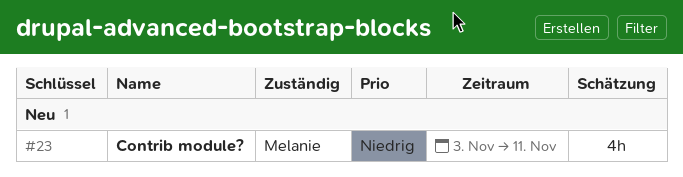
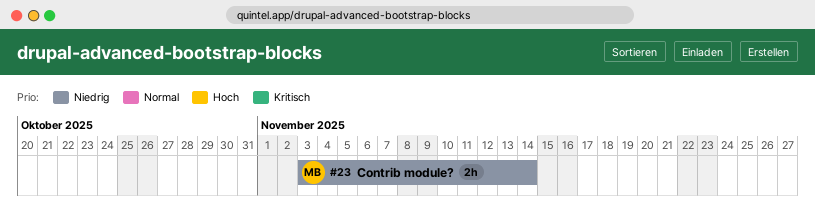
#23, estimate: 4h -> 2h
#23, due: Nov 11 -> Nov 14

